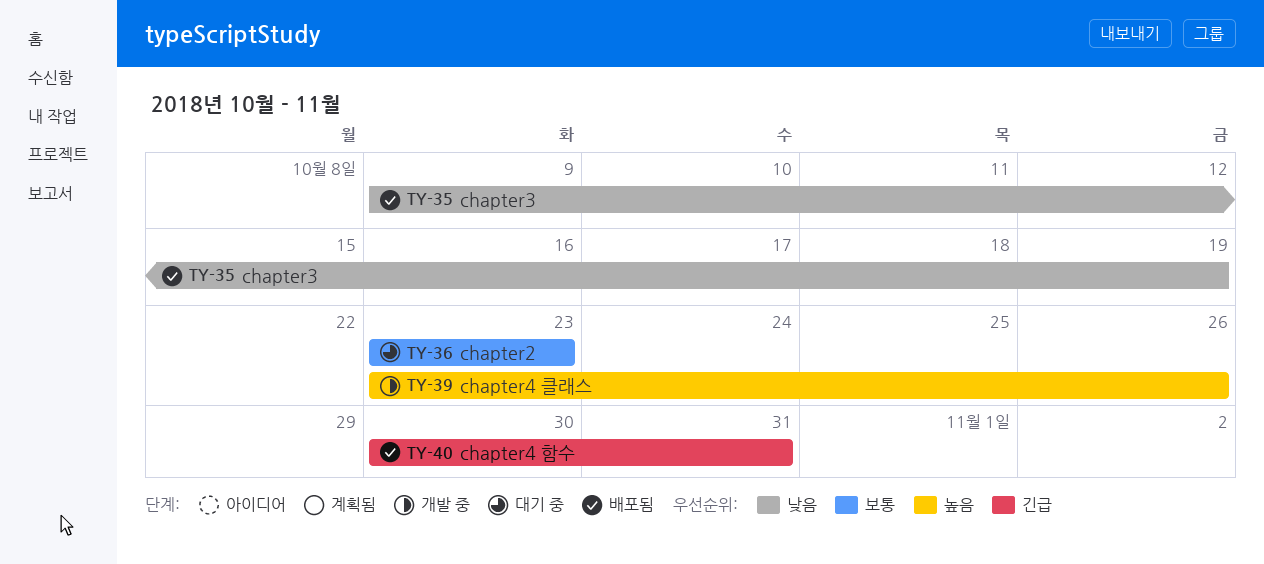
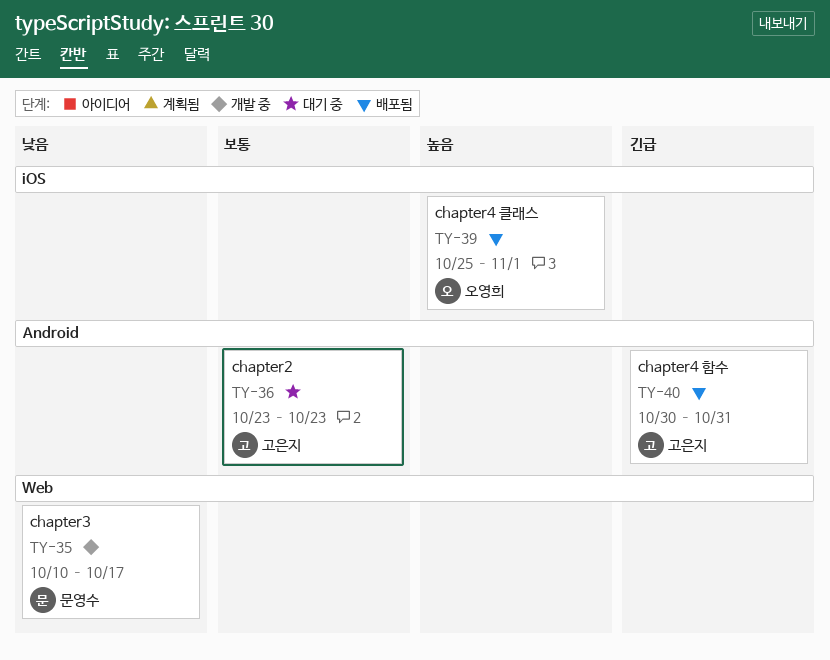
TY-35, status: 배포됨 -> 개발 중
TY-35, start: Oct 9 -> Oct 10
TY-35, due: Oct 19 -> Oct 17
TY-39, status: 개발 중 -> 배포됨
TY-39, start: Oct 23 -> Oct 25
TY-39, due: Oct 26 -> Nov 1

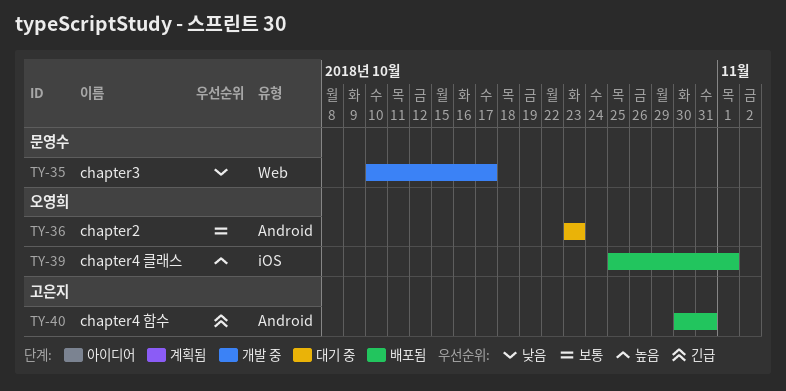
TY-36, owner: 고은지 -> 오영희

